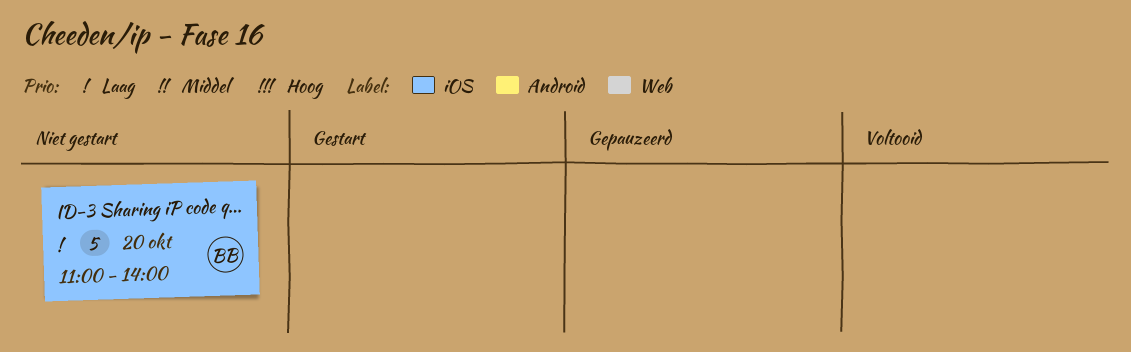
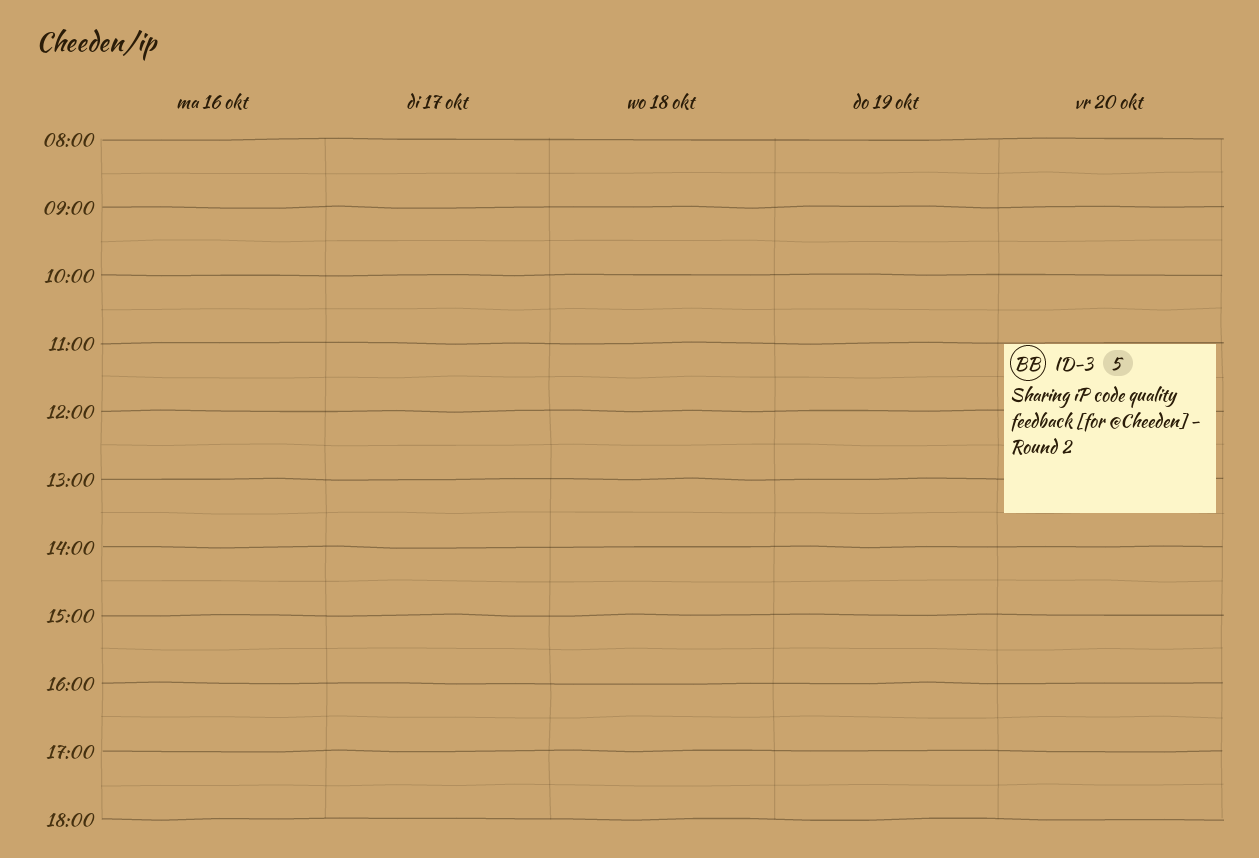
ID-3, ends: 14:00 -> 13:30

